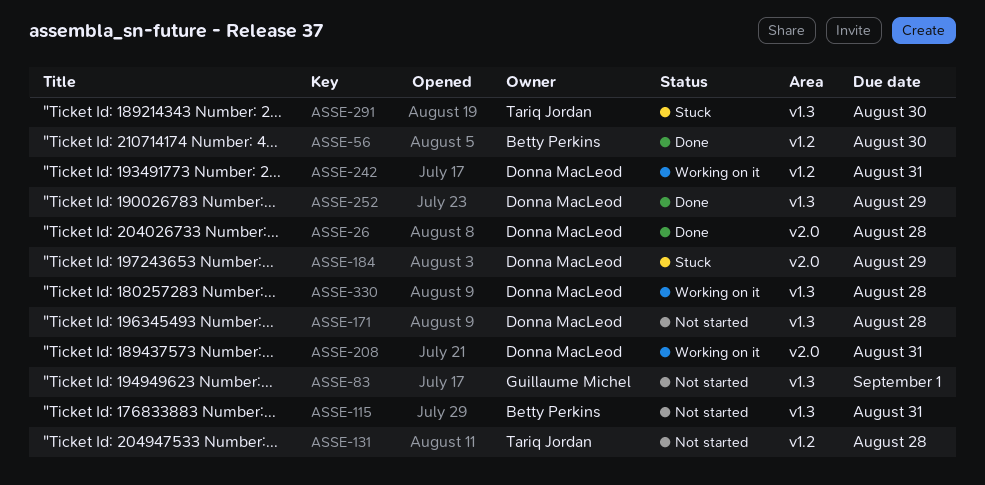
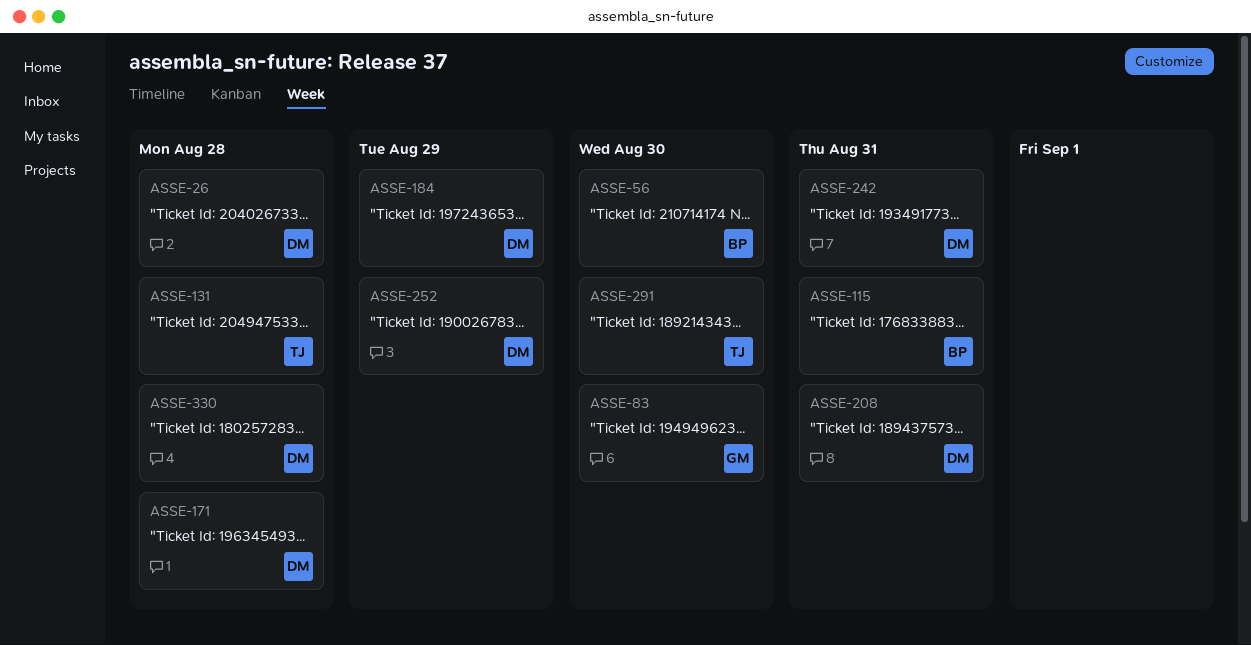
ASSE-83, due: Sep 1 -> Aug 30

